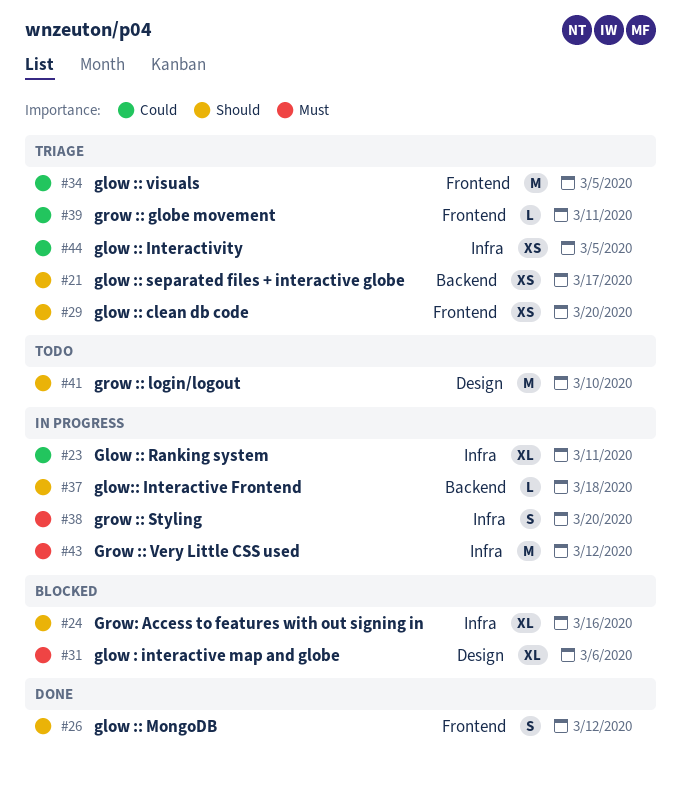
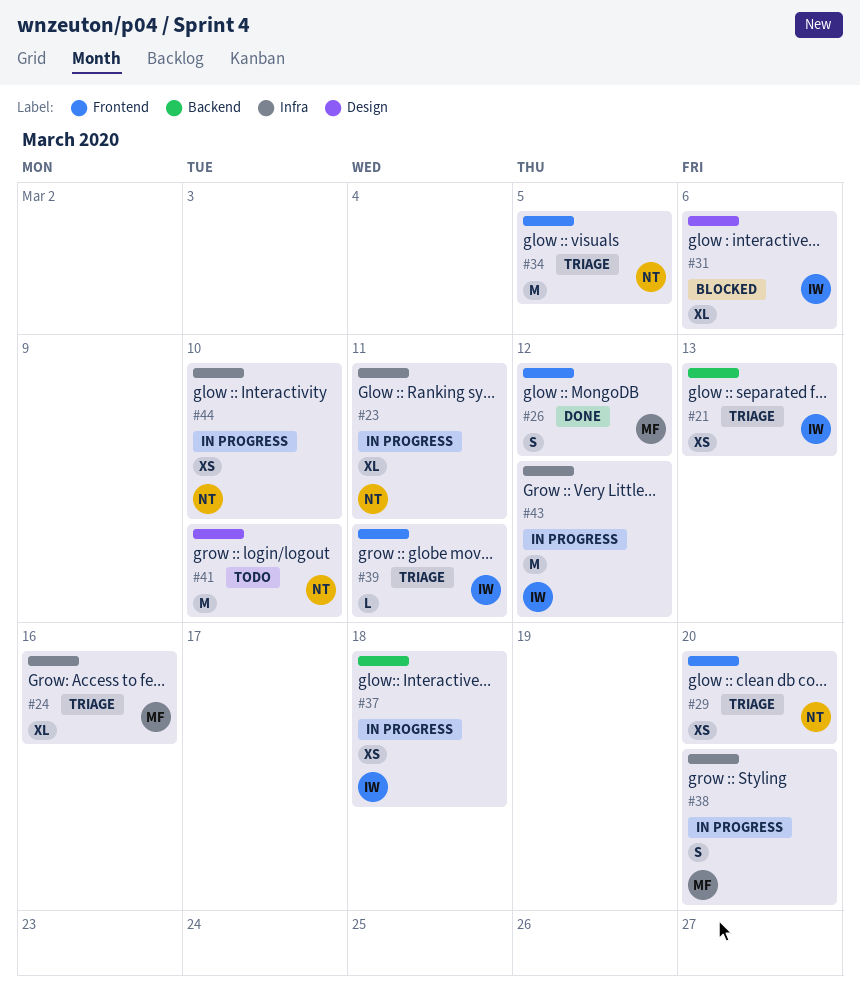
#21, due: Mar 17 -> Mar 13
#24, status: Blocked -> Triage
#37, estimate: L -> XS
#44, status: Triage -> In progress
#44, due: Mar 5 -> Mar 10

